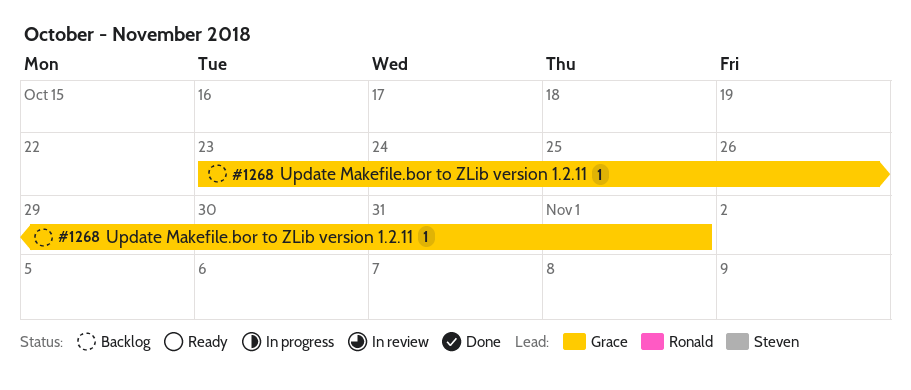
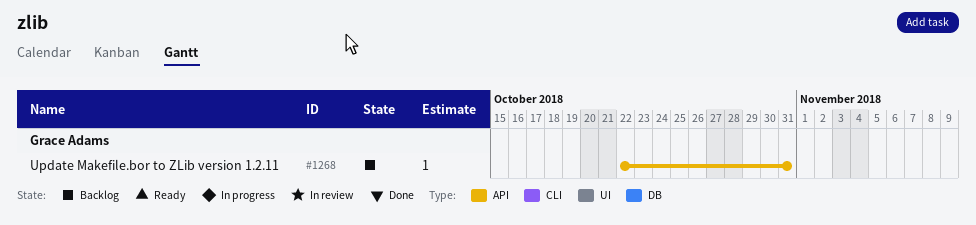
#1268, start: Oct 23 -> Oct 22
#1268, due: Nov 1 -> Oct 31

